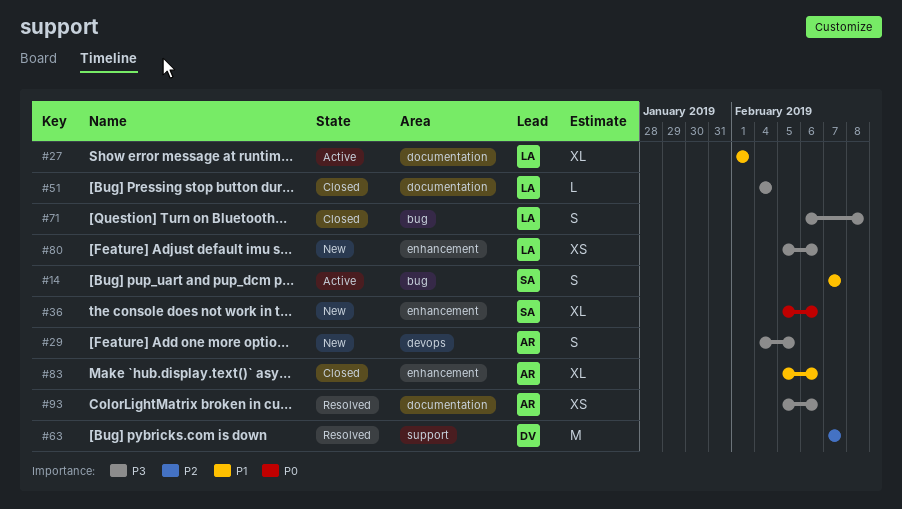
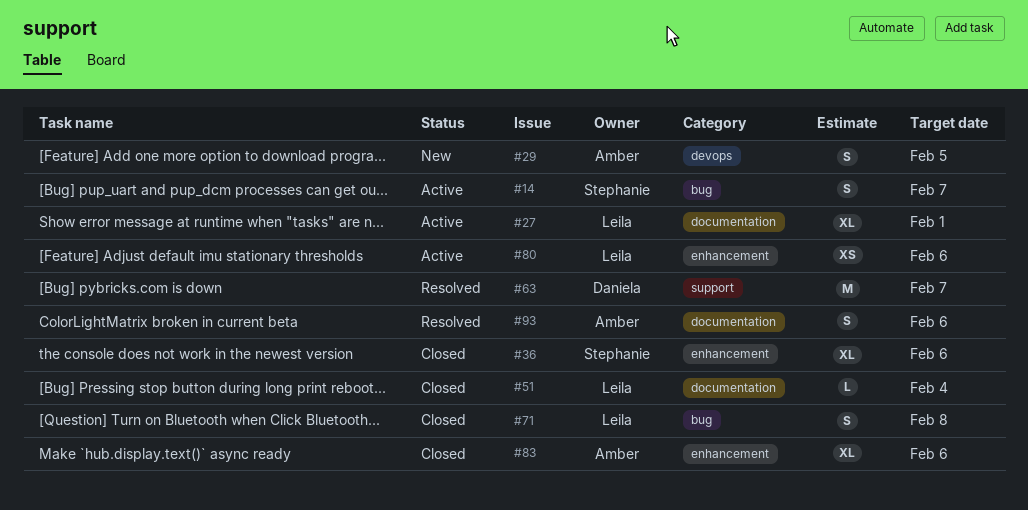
#36, status: New -> Closed
#80, status: New -> Active
#93, estimate: XS -> S

